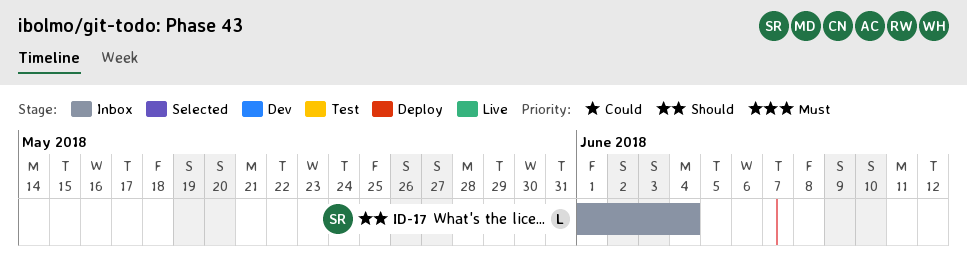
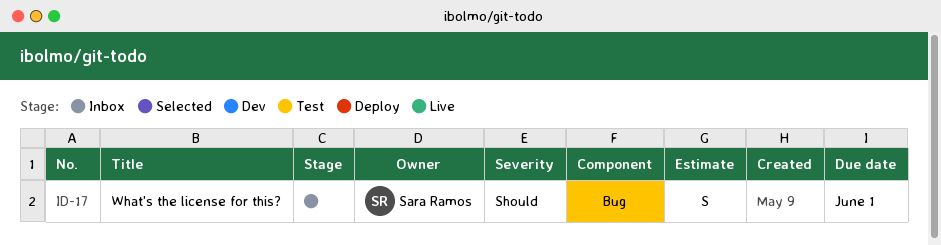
ID-17, estimate: L -> S
ID-17, due: Jun 4 -> Jun 1

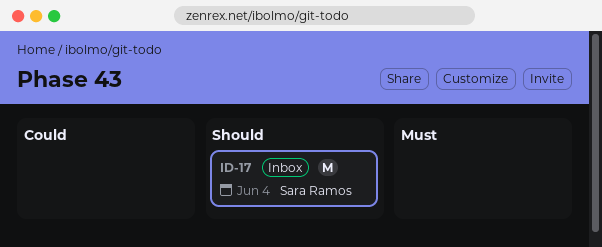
ID-17, estimate: S -> M
ID-17, due: Jun 1 -> Jun 4

